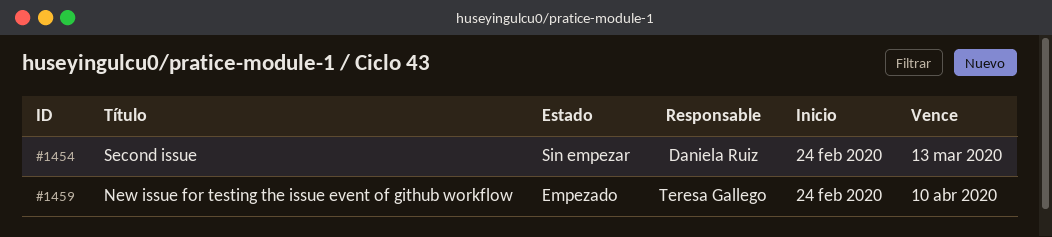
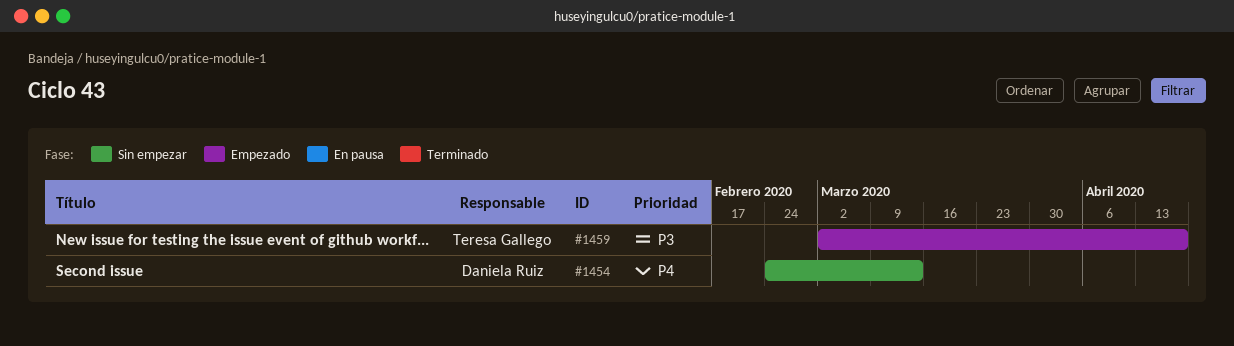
#1459, start: Feb 24 -> Mar 2
#1459, due: Apr 10 -> Apr 17

